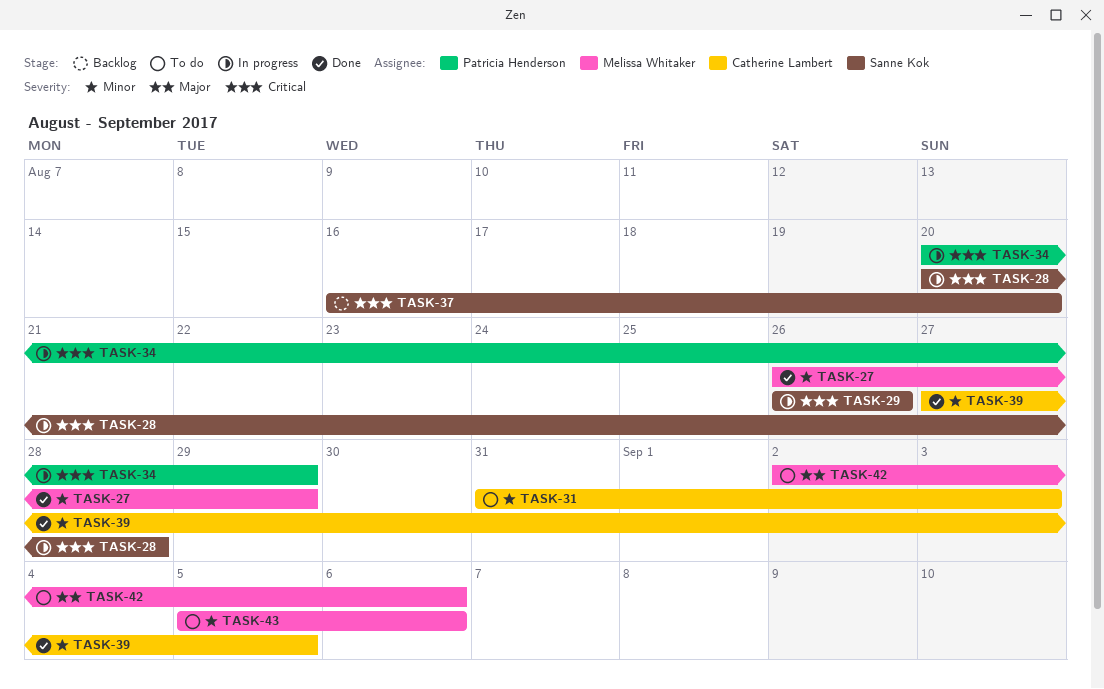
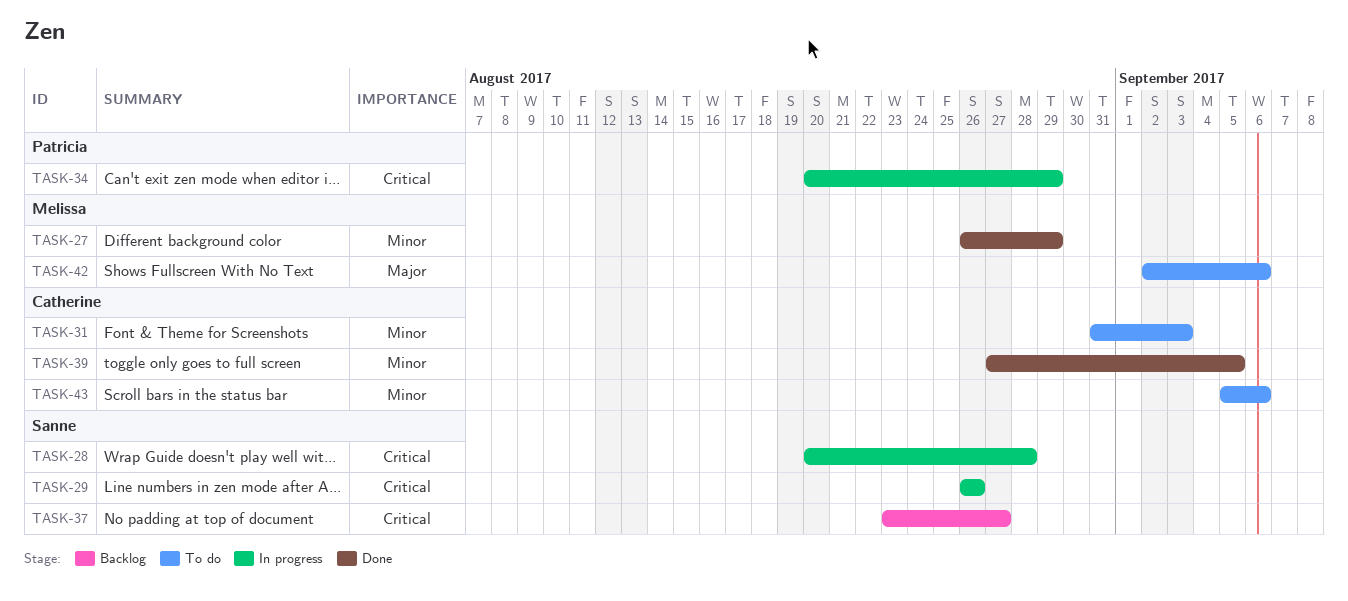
TASK-37, start: Aug 16 -> Aug 23
TASK-37, due: Aug 20 -> Aug 27
TASK-43, owner: Melissa Whitaker -> Catherine Lambert

